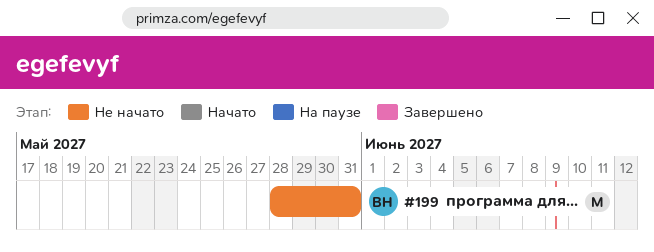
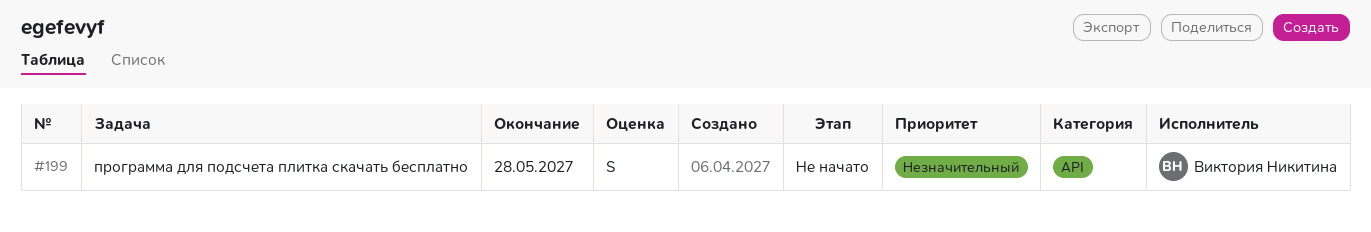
#199, estimate: M -> S
#199, due: May 31 -> May 28

